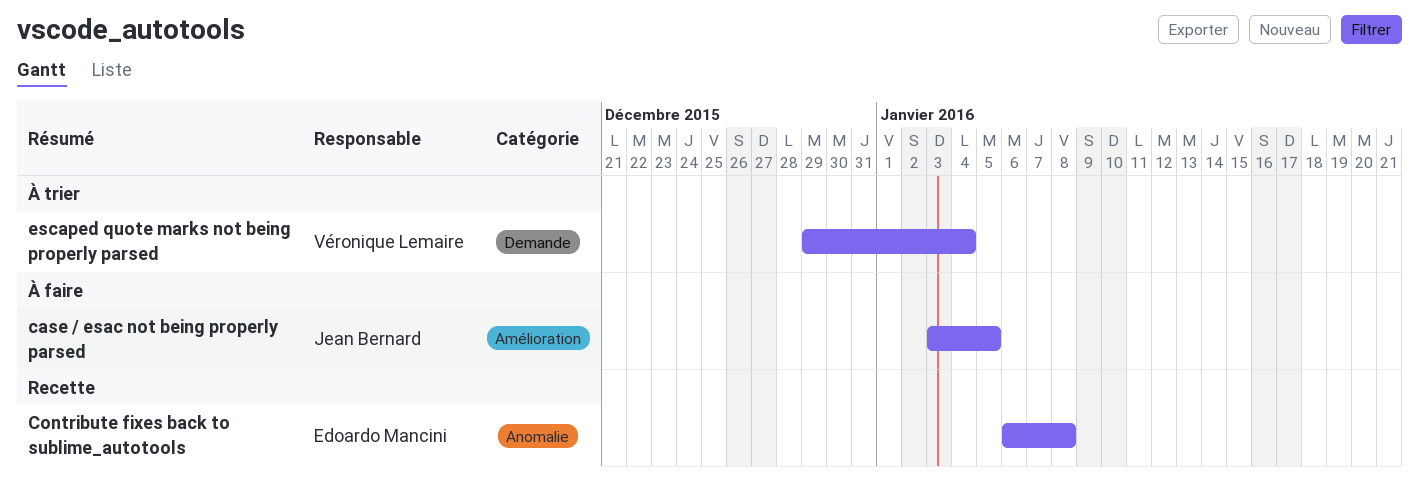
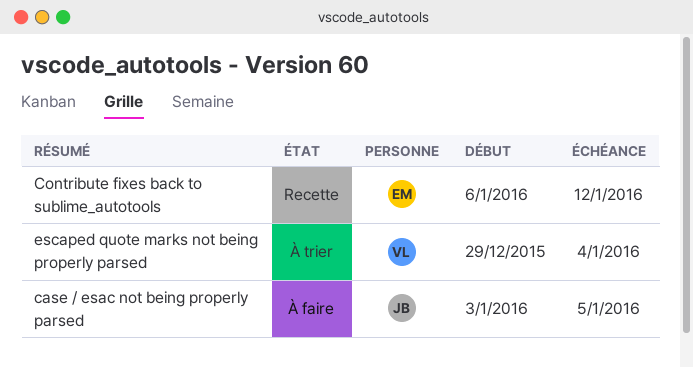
Contribute fixes back to sublime_autotools, due: Jan 8 -> Jan 12

